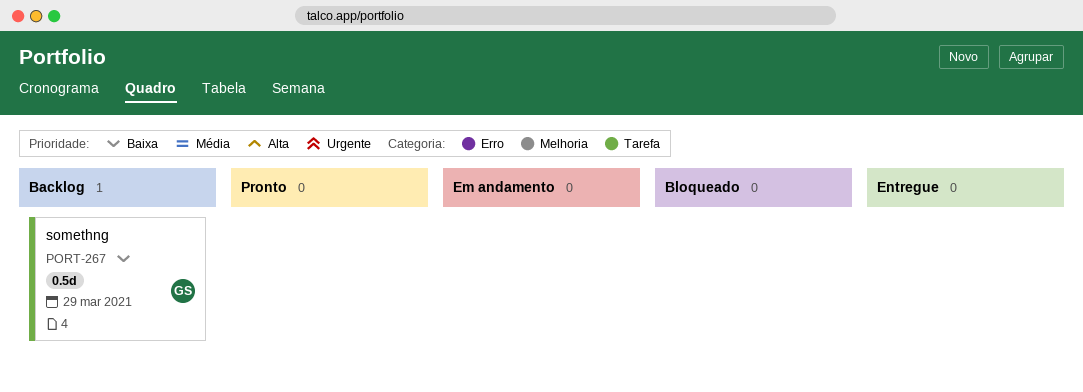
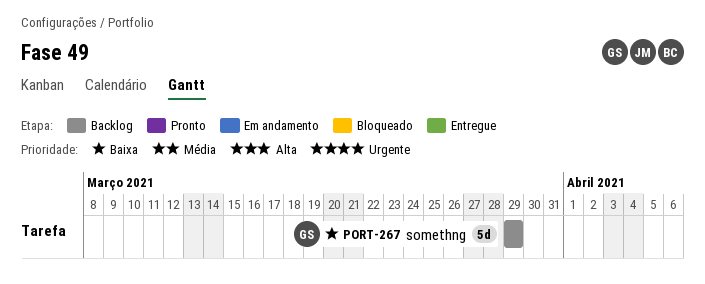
PORT-267, estimate: 0.5d -> 5d

